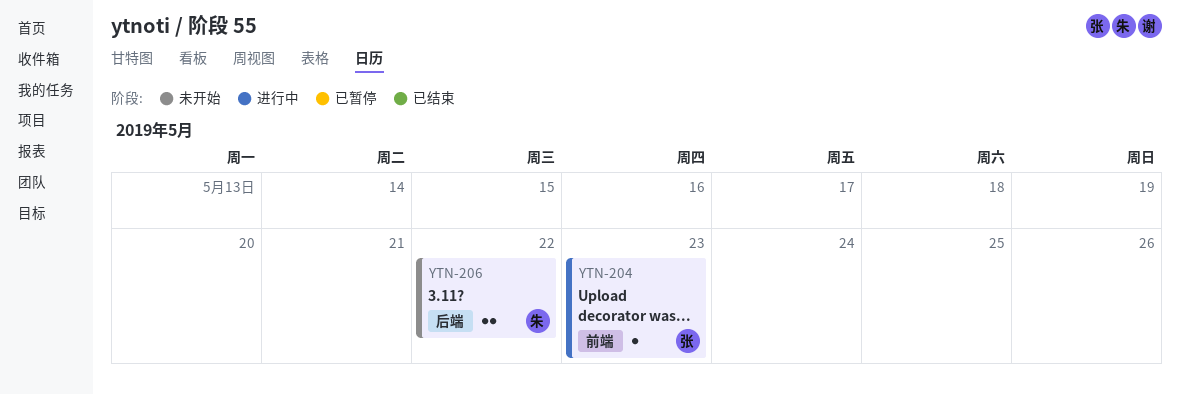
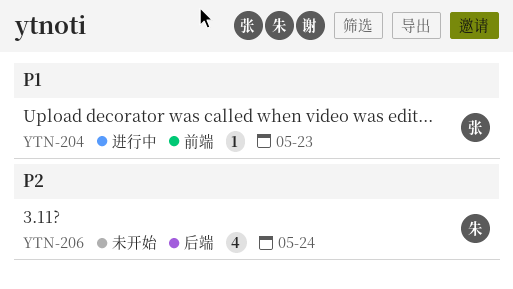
YTN-206, estimate: 2 -> 4
YTN-206, due: May 22 -> May 24

